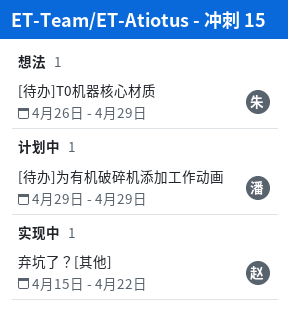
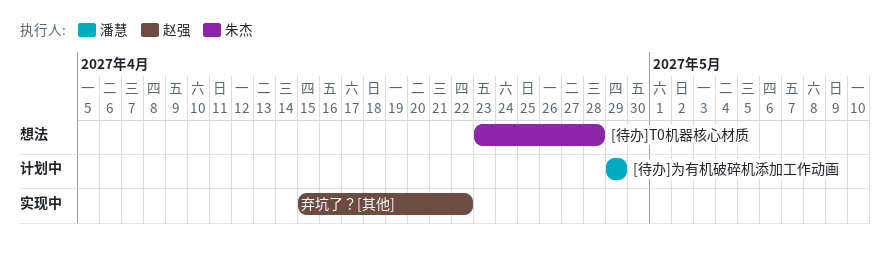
[待办]T0机器核心材质, start: Apr 26 -> Apr 23
[待办]T0机器核心材质, due: Apr 29 -> Apr 28

